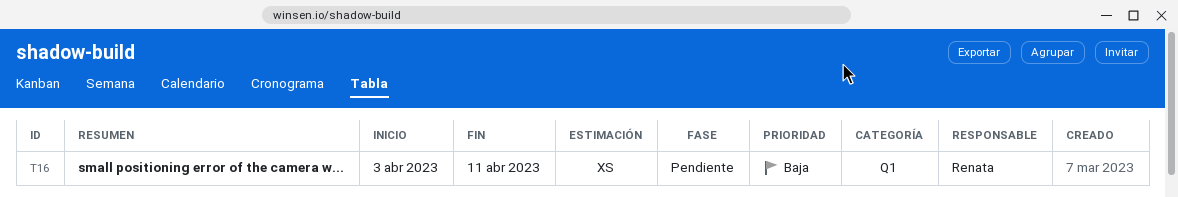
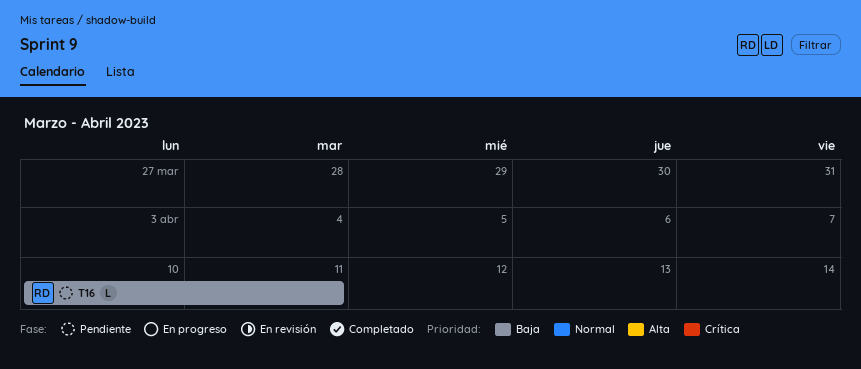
T16, estimate: XS -> L
T16, start: Apr 3 -> Apr 10

